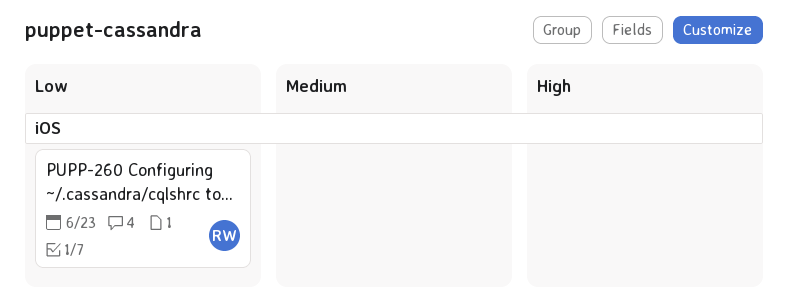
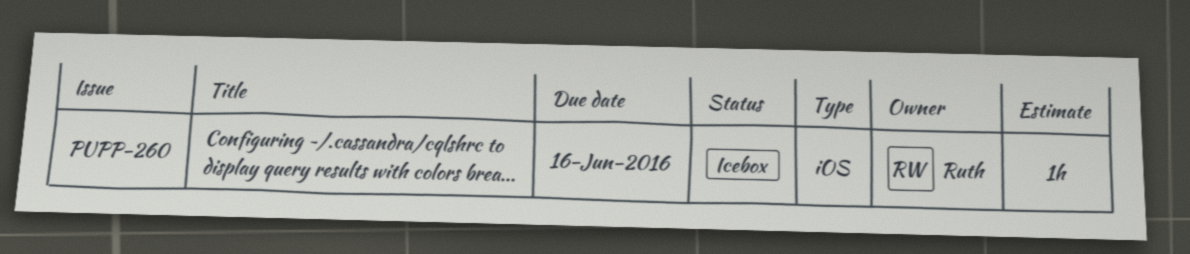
PUPP-260, due: Jun 23 -> Jun 16

